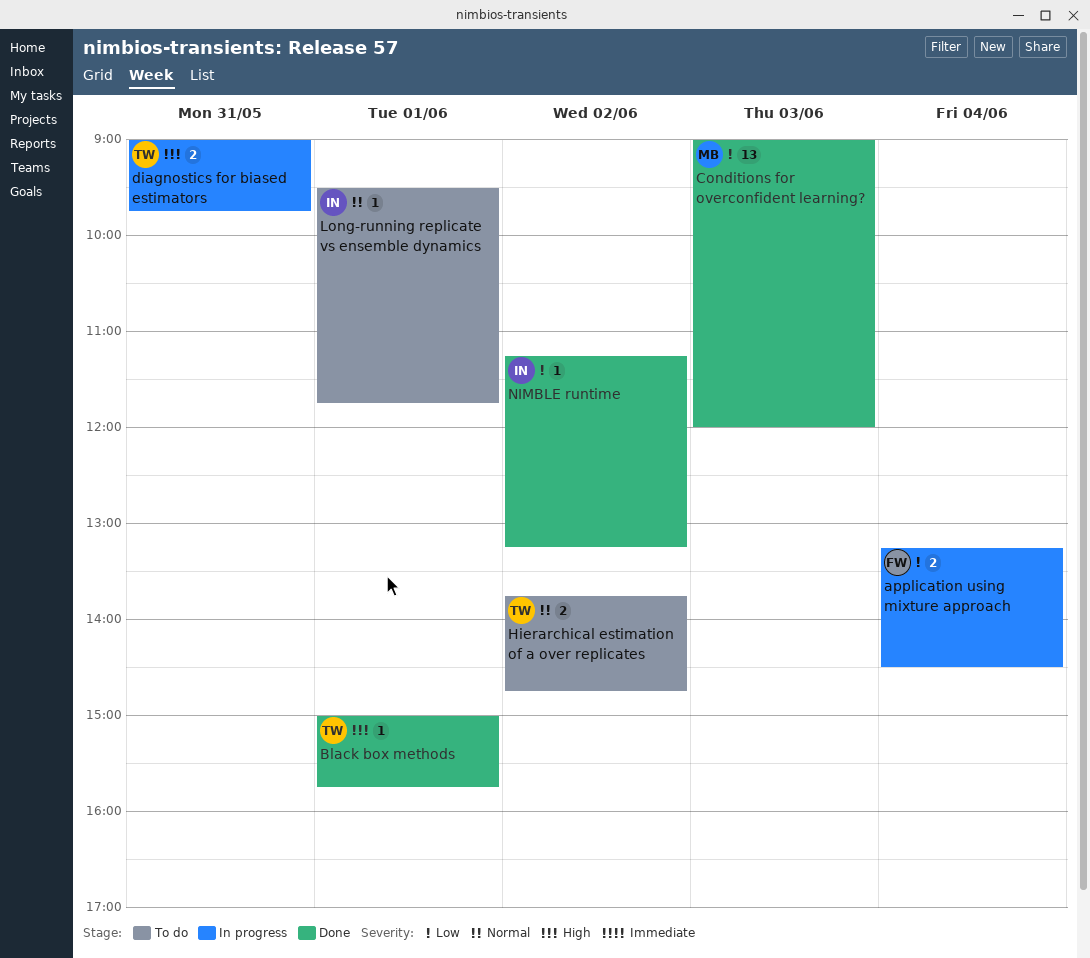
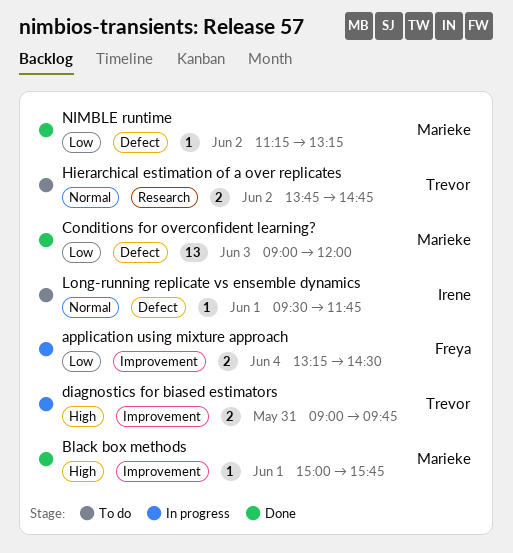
Black box methods, owner: Trevor -> Marieke
NIMBLE runtime, owner: Irene -> Marieke

